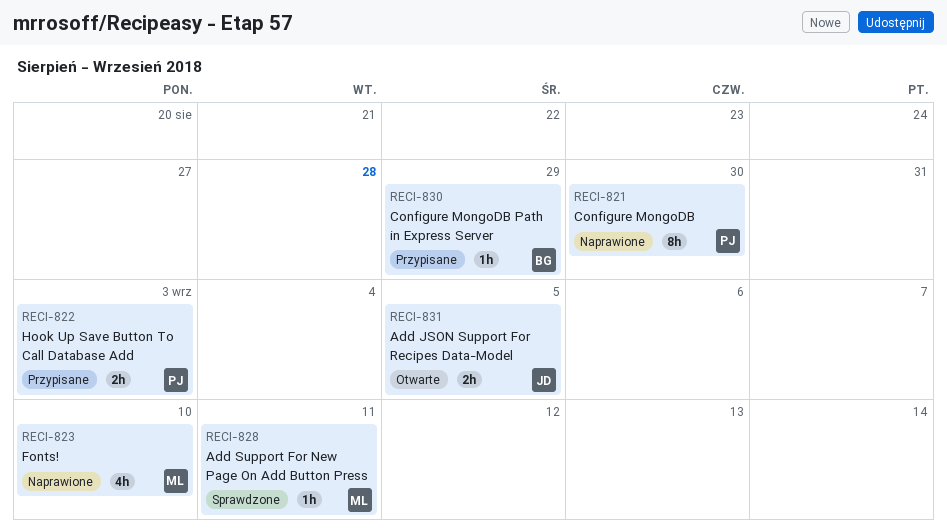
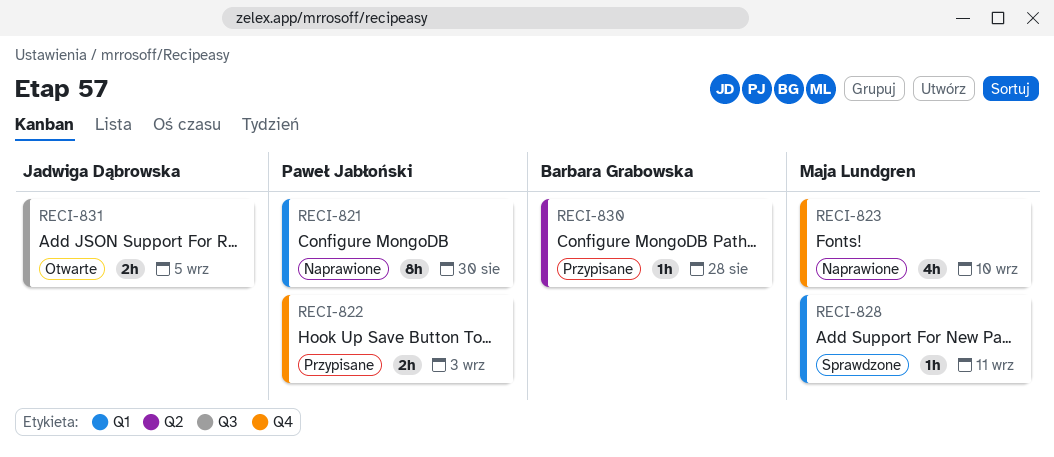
RECI-830, due: Aug 29 -> Aug 28

